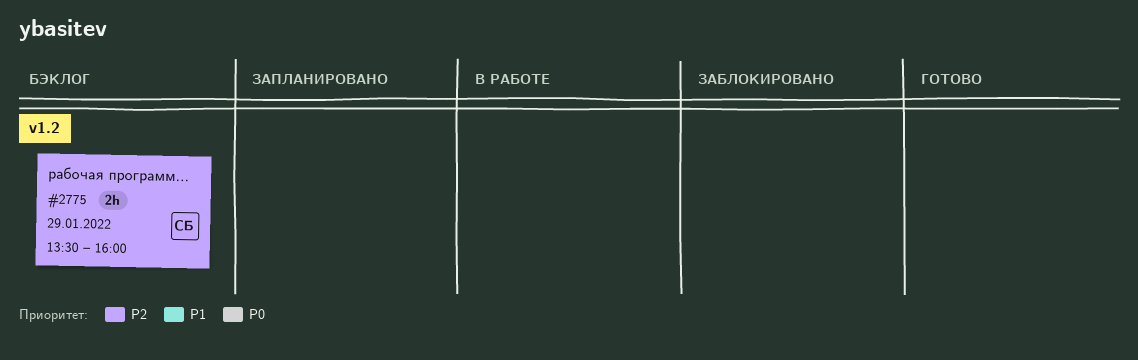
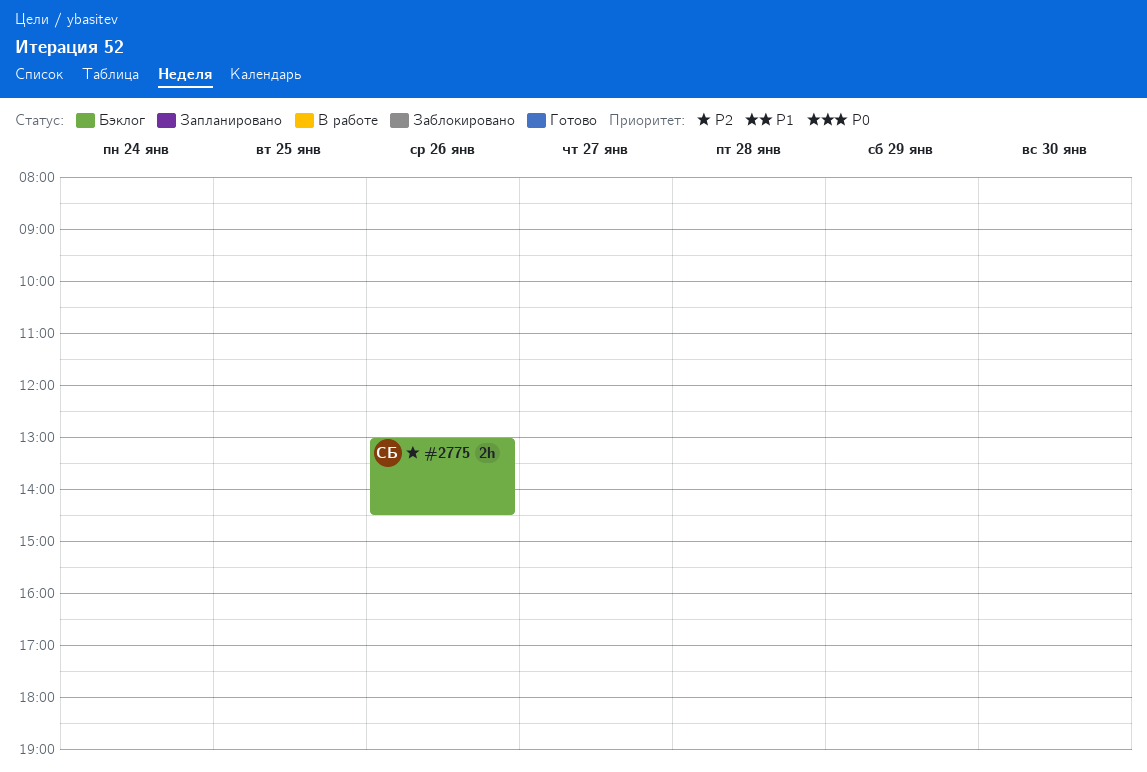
#2775, day: Jan 29 -> Jan 26
#2775, begins: 13:30 -> 13:00
#2775, ends: 16:00 -> 14:30

